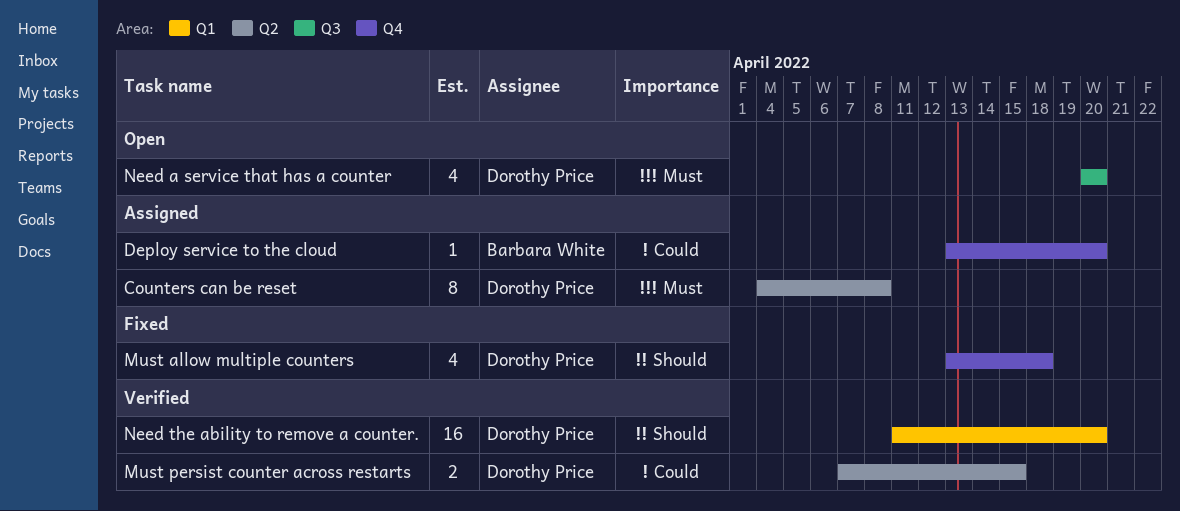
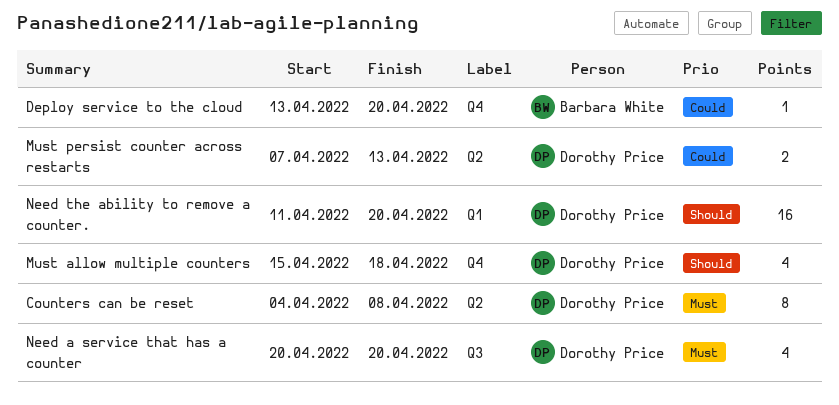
Must allow multiple counters, start: Apr 13 -> Apr 15
Must persist counter across restarts, due: Apr 15 -> Apr 13

